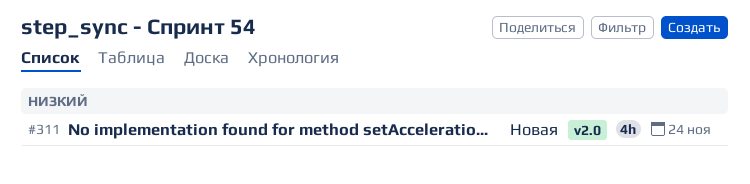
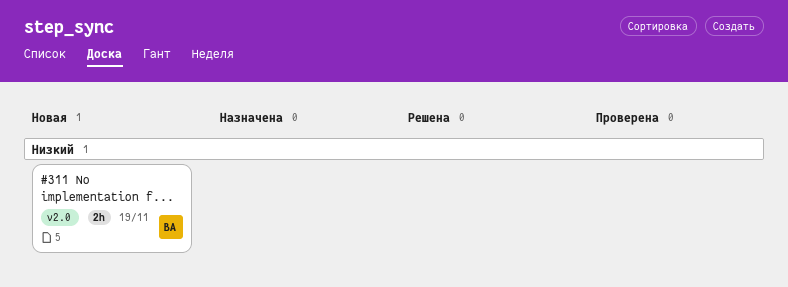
#311, estimate: 4h -> 2h
#311, due: Nov 24 -> Nov 19

